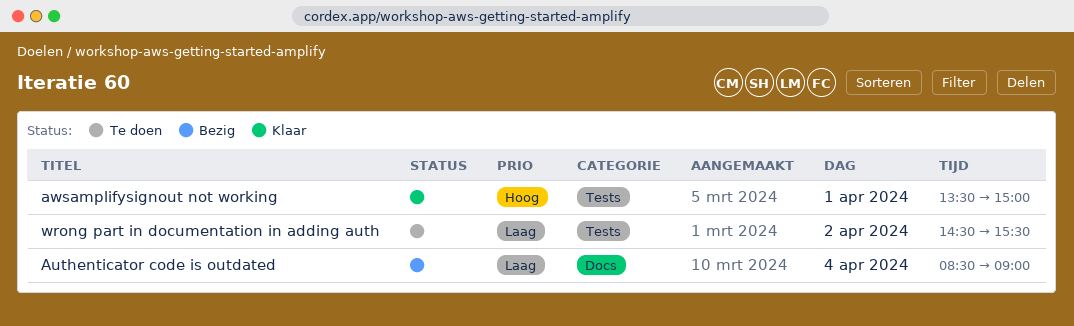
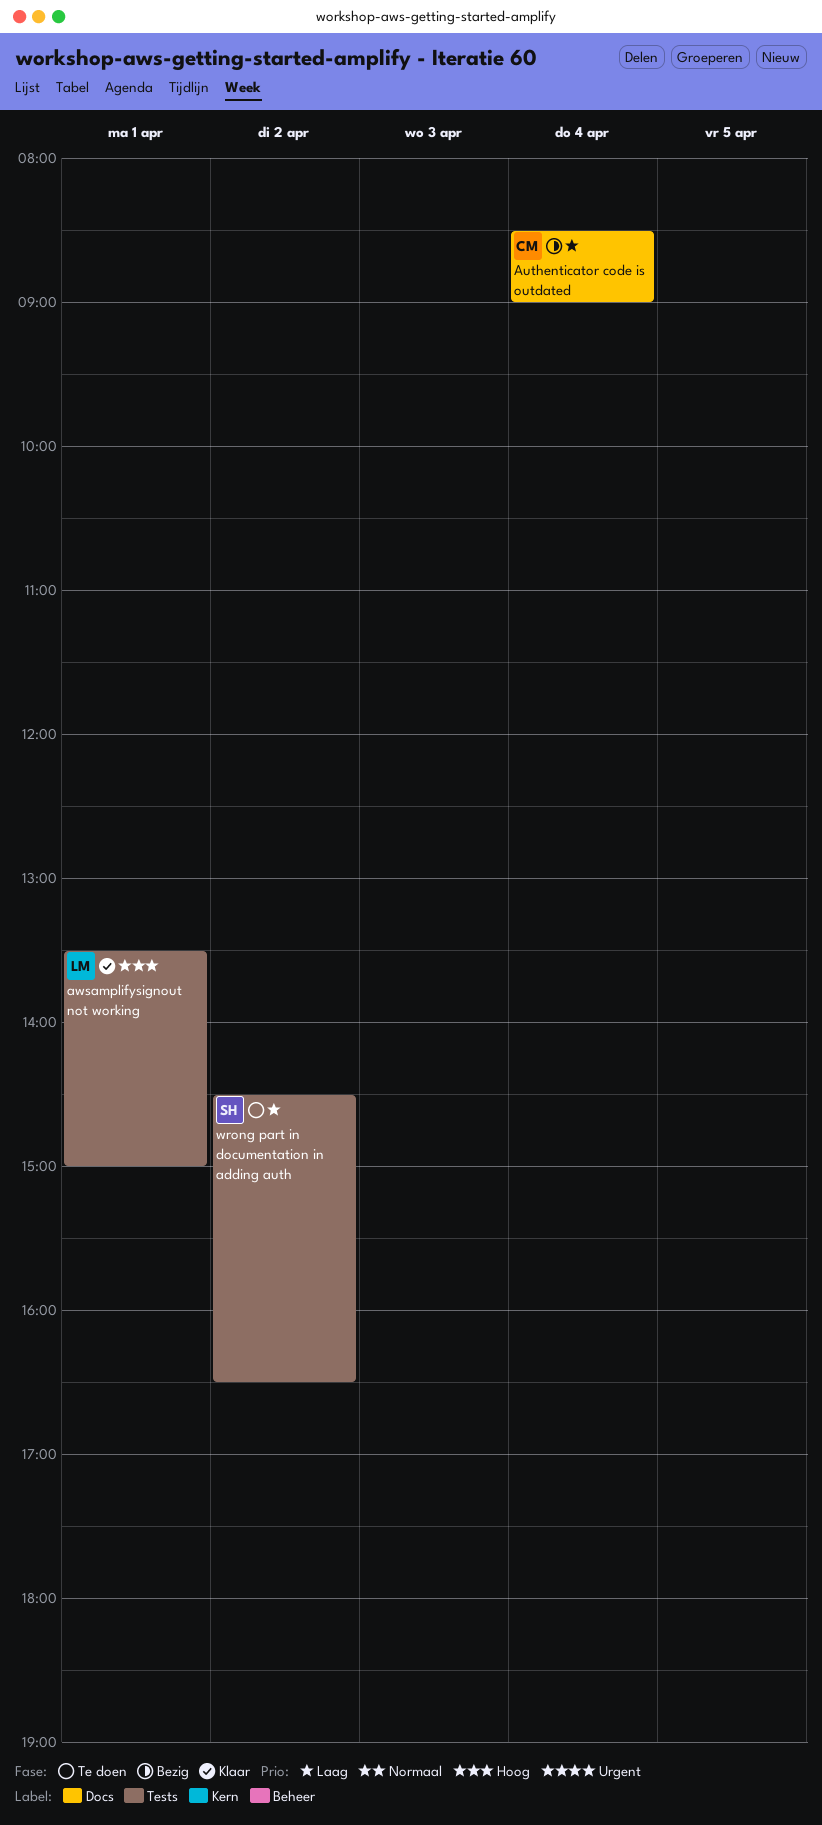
wrong part in documentation in adding auth, ends: 15:30 -> 16:30

